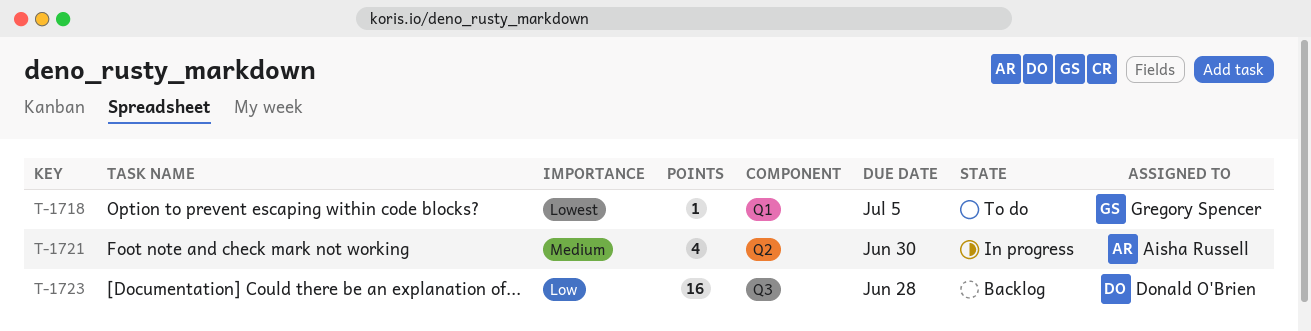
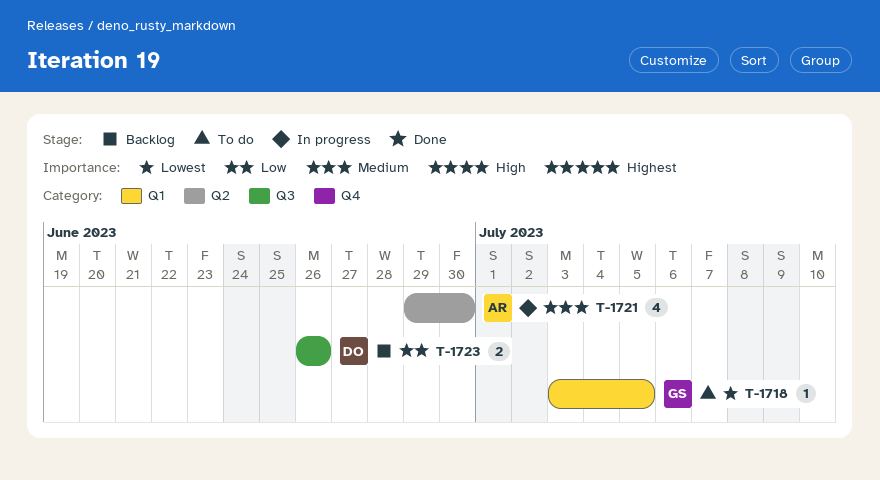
T-1723, estimate: 16 -> 2
T-1723, due: Jun 28 -> Jun 26

